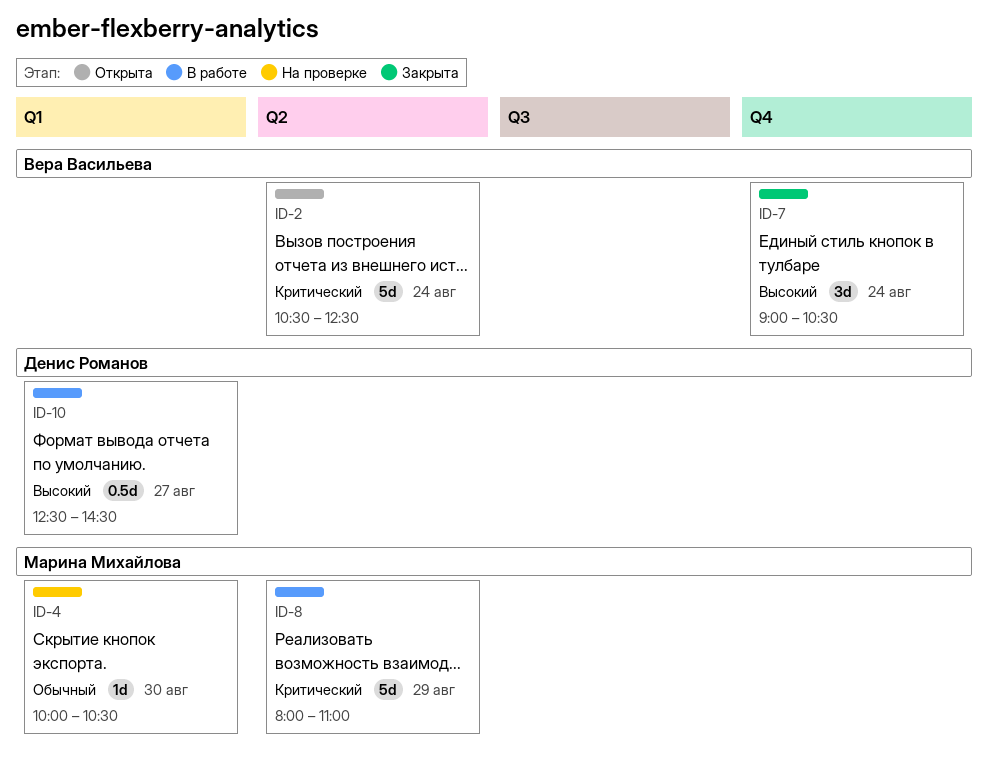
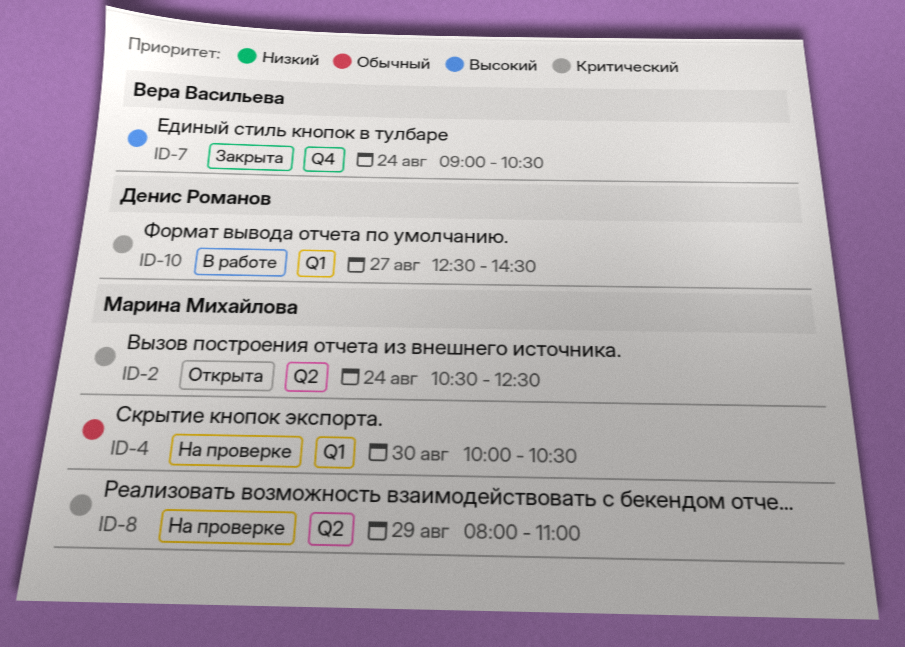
ID-2, owner: Вера Васильева -> Марина Михайлова
ID-8, status: В работе -> На проверке
ID-10, priority: Высокий -> Критический

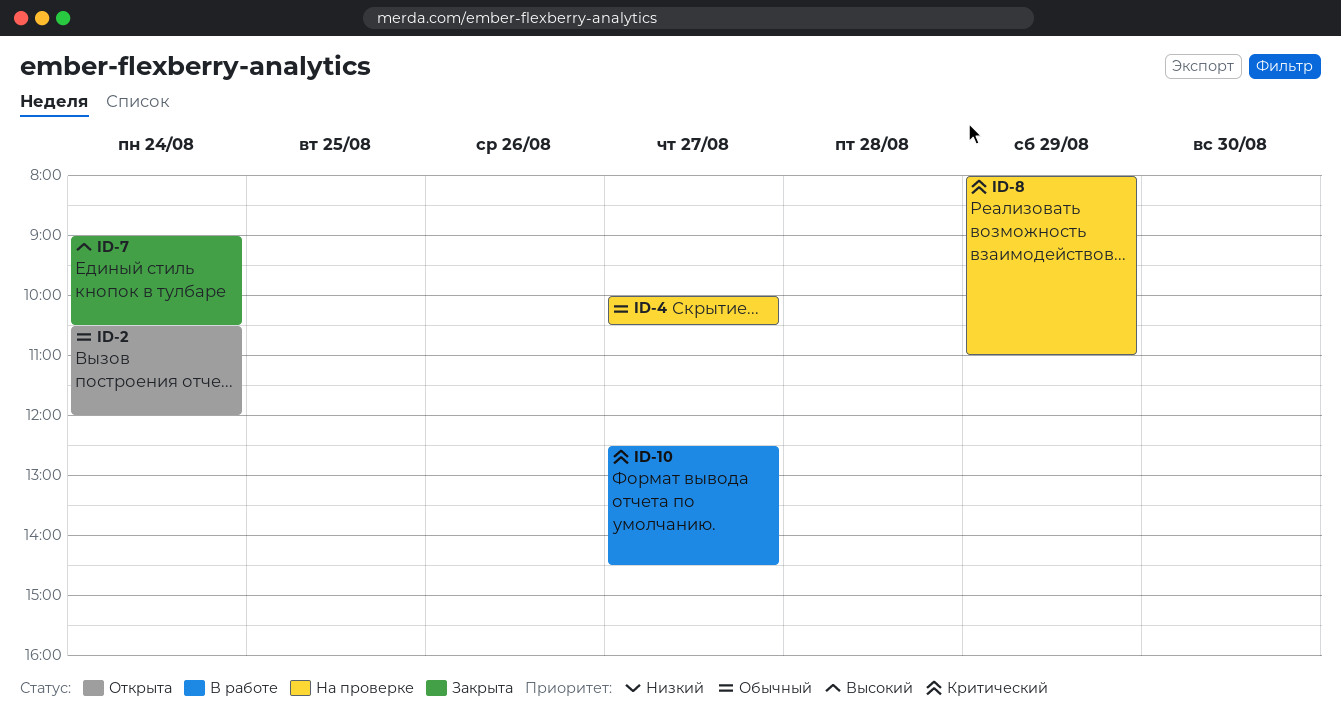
ID-2, priority: Критический -> Обычный
ID-2, ends: 12:30 -> 12:00
ID-4, day: Aug 30 -> Aug 27

